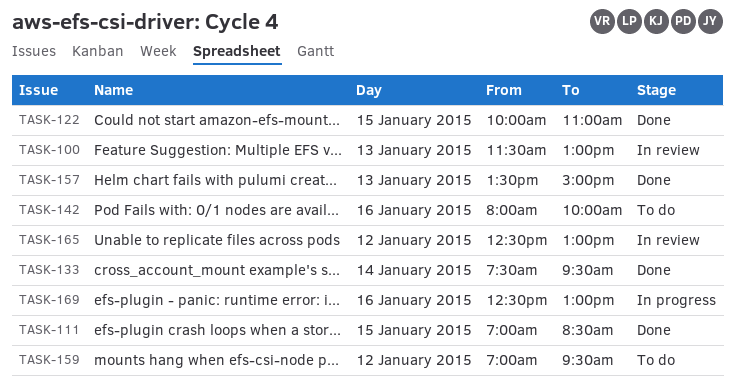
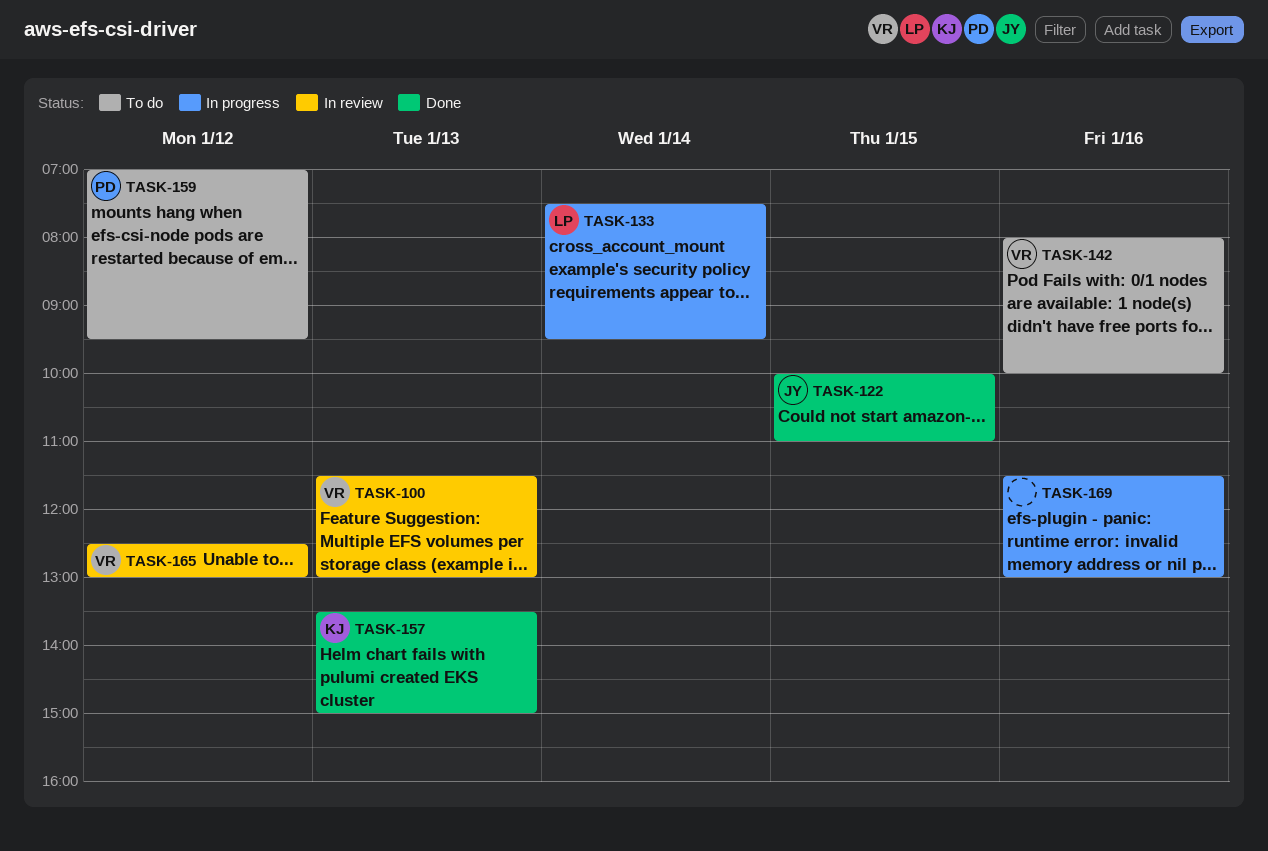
TASK-111: present -> none
TASK-133, status: Done -> In progress
TASK-169, begins: 12:30 -> 11:30

